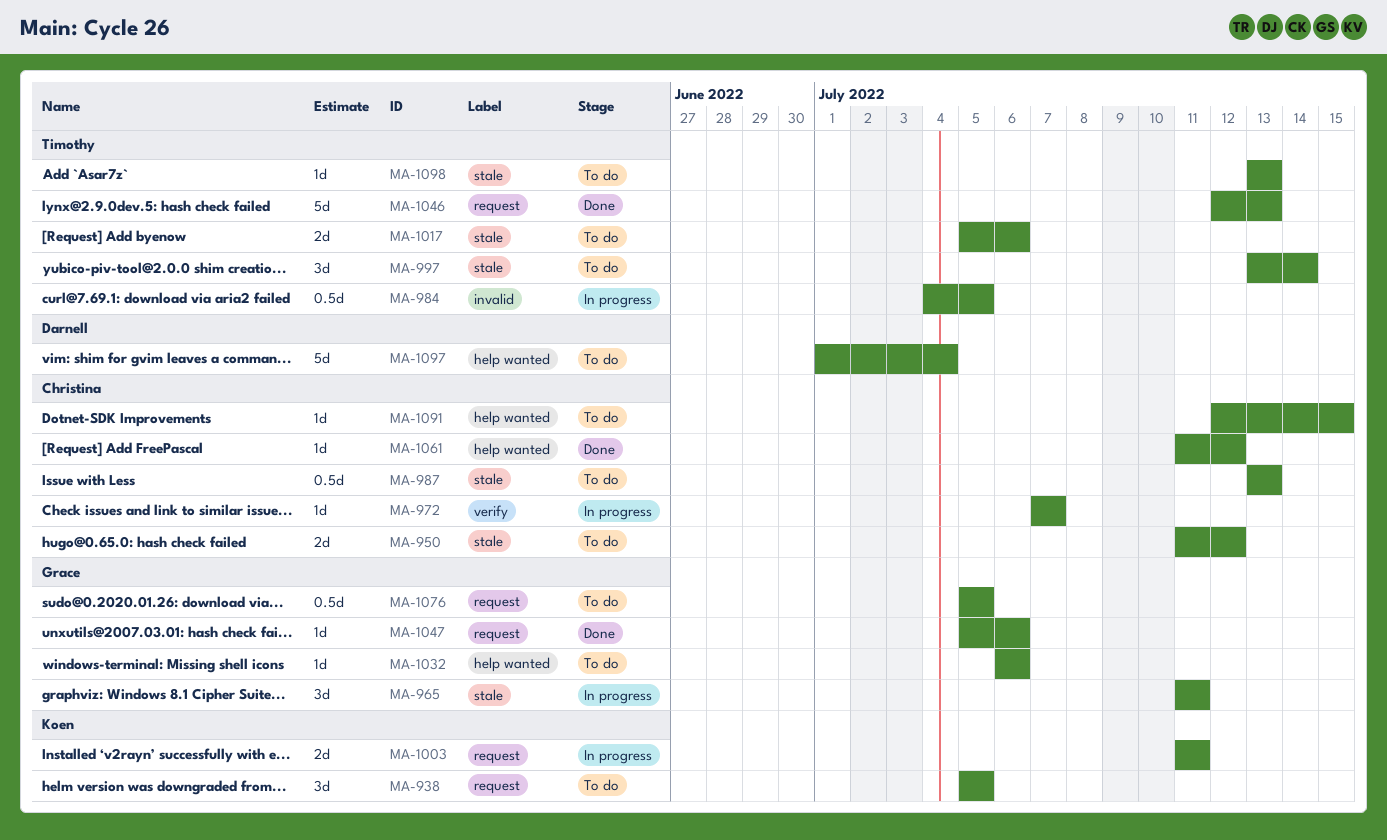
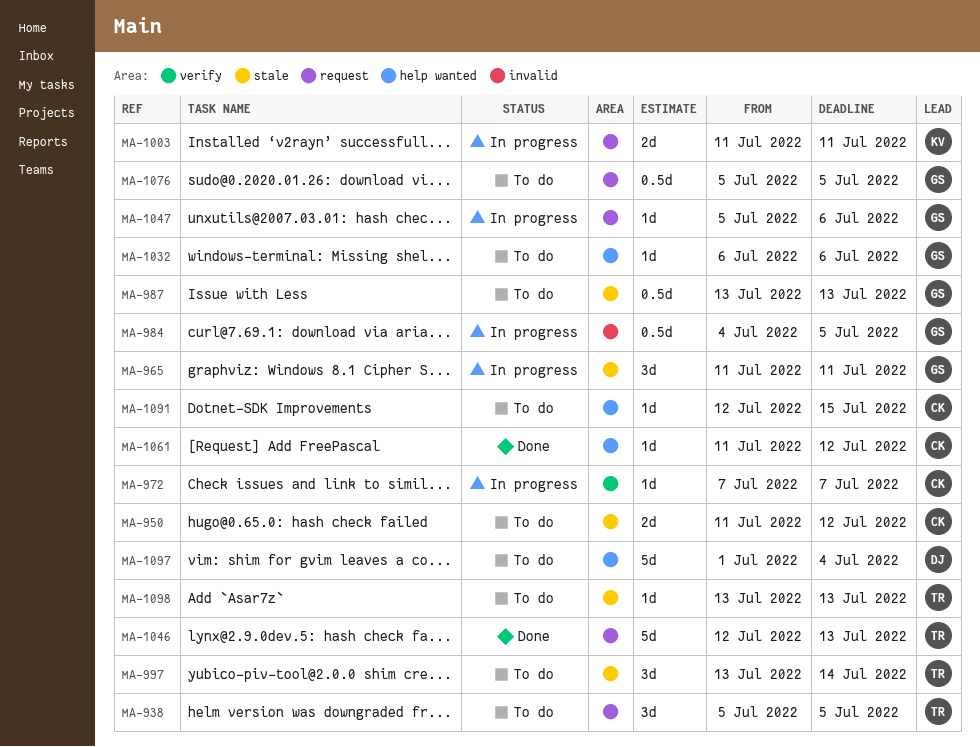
MA-938, owner: Koen -> Timothy
MA-984, owner: Timothy -> Grace
MA-987, owner: Christina -> Grace
MA-1017: present -> none
MA-1047, status: Done -> In progress

